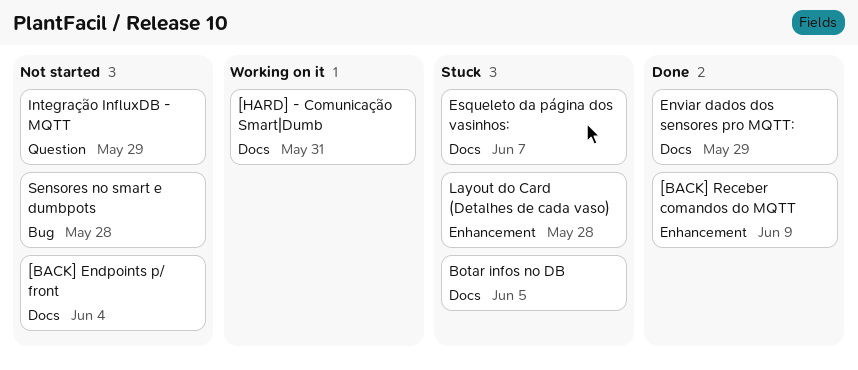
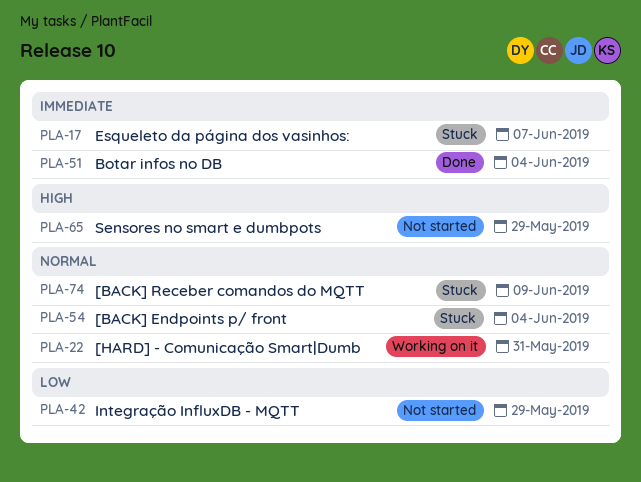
[BACK] Endpoints p/ front, status: Not started -> Stuck
[BACK] Receber comandos do MQTT, status: Done -> Stuck
Botar infos no DB, status: Stuck -> Done
Botar infos no DB, due: Jun 5 -> Jun 4
Enviar dados dos sensores pro MQTT:: present -> none
Layout do Card (Detalhes de cada vaso): present -> none
Sensores no smart e dumbpots, due: May 28 -> May 29

